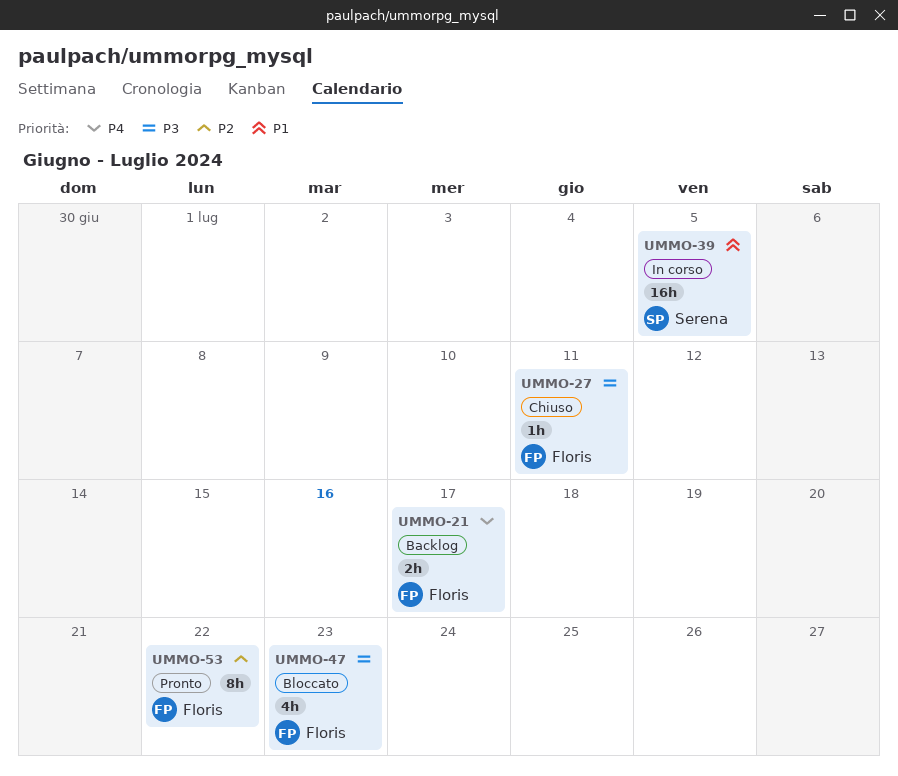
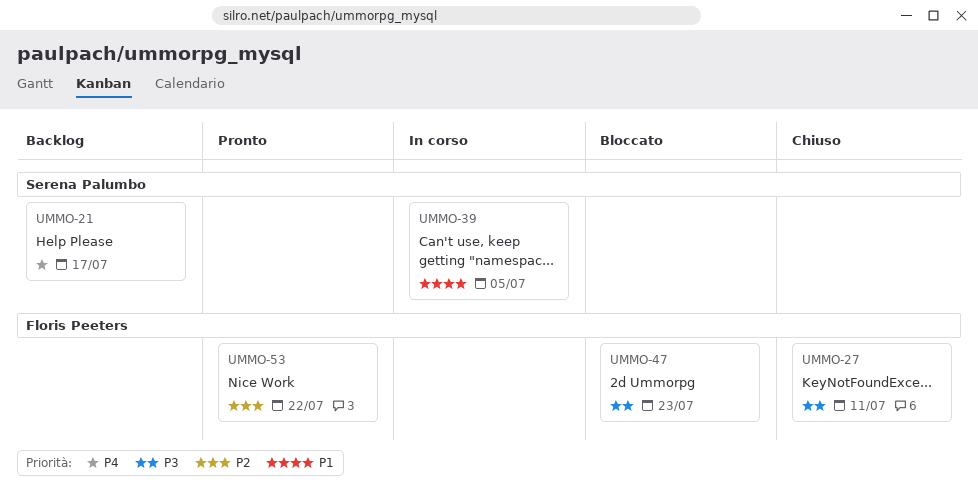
UMMO-21, owner: Floris Peeters -> Serena Palumbo

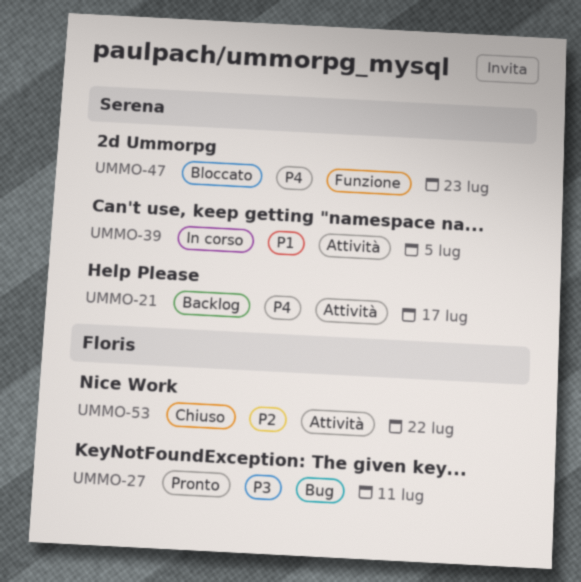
UMMO-27, status: Chiuso -> Pronto
UMMO-47, owner: Floris Peeters -> Serena Palumbo
UMMO-47, priority: P3 -> P4
UMMO-53, status: Pronto -> Chiuso

